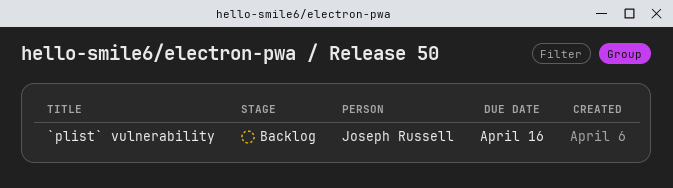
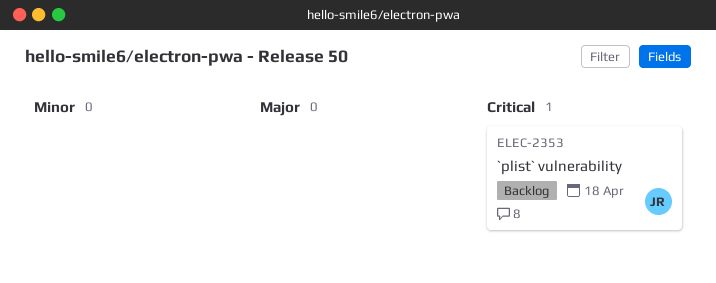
`plist` vulnerability, due: Apr 16 -> Apr 18

